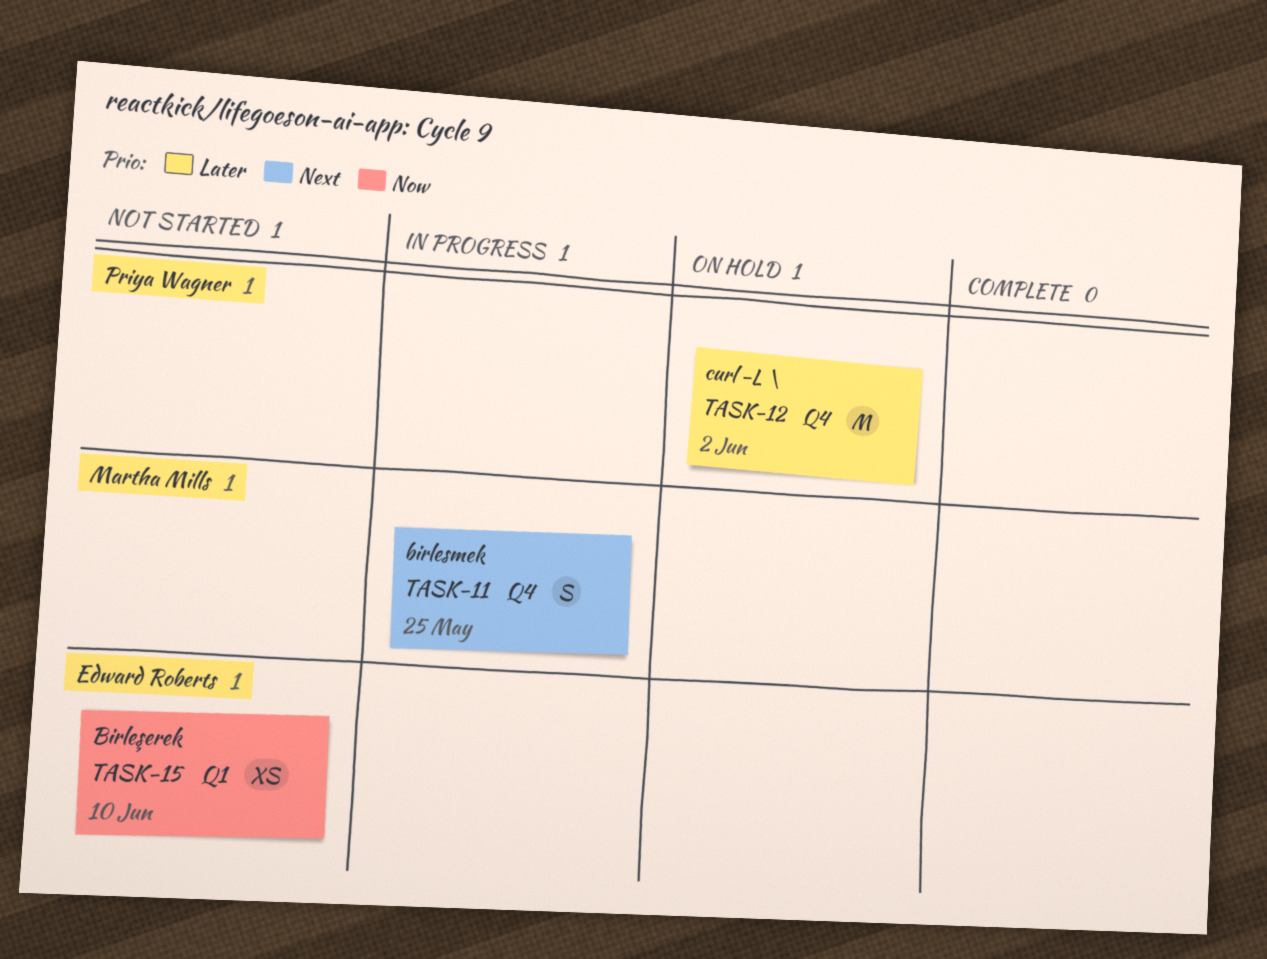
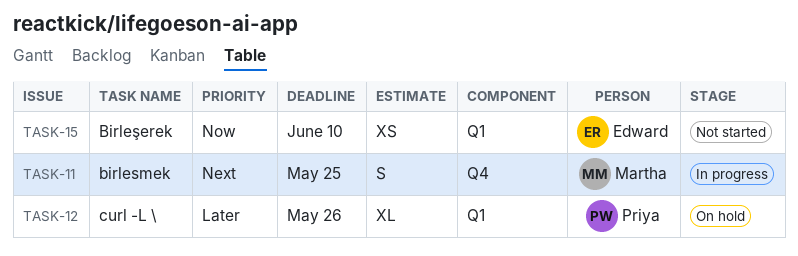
TASK-12, label: Q4 -> Q1
TASK-12, estimate: M -> XL
TASK-12, due: Jun 2 -> May 26

